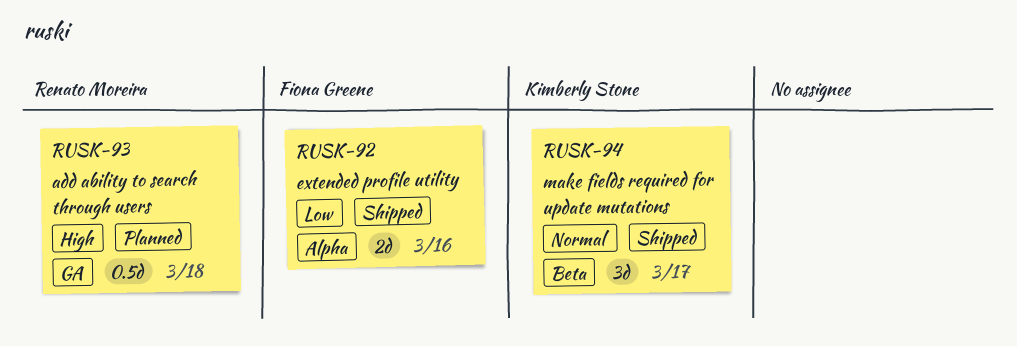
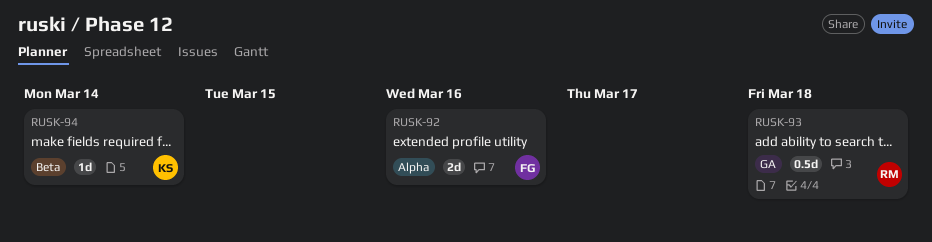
RUSK-94, estimate: 3d -> 1d
RUSK-94, due: Mar 17 -> Mar 14

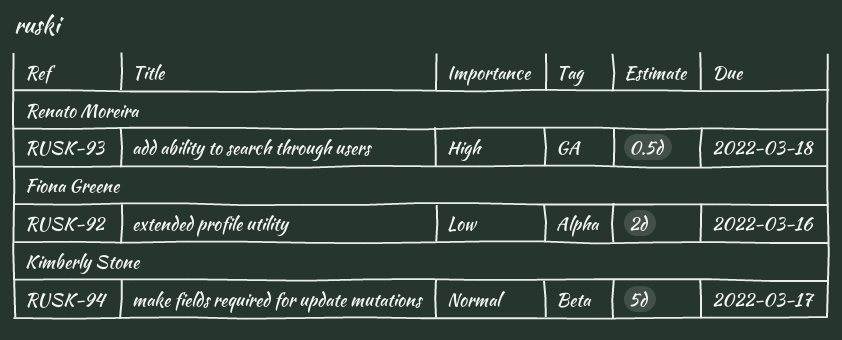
RUSK-94, estimate: 1d -> 5d
RUSK-94, due: Mar 14 -> Mar 17

